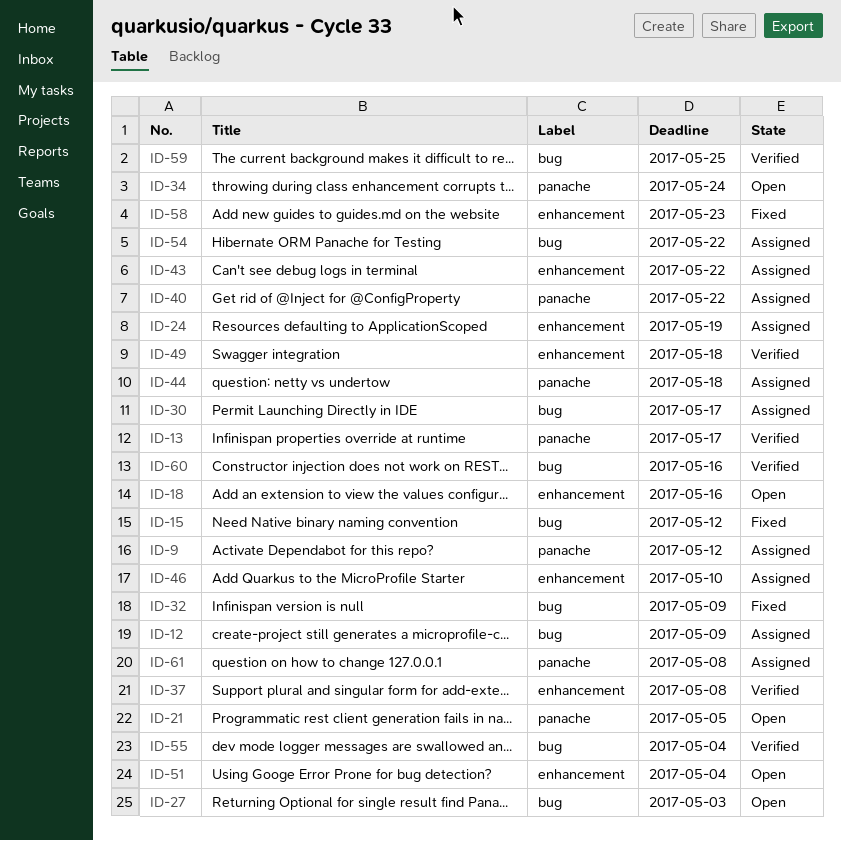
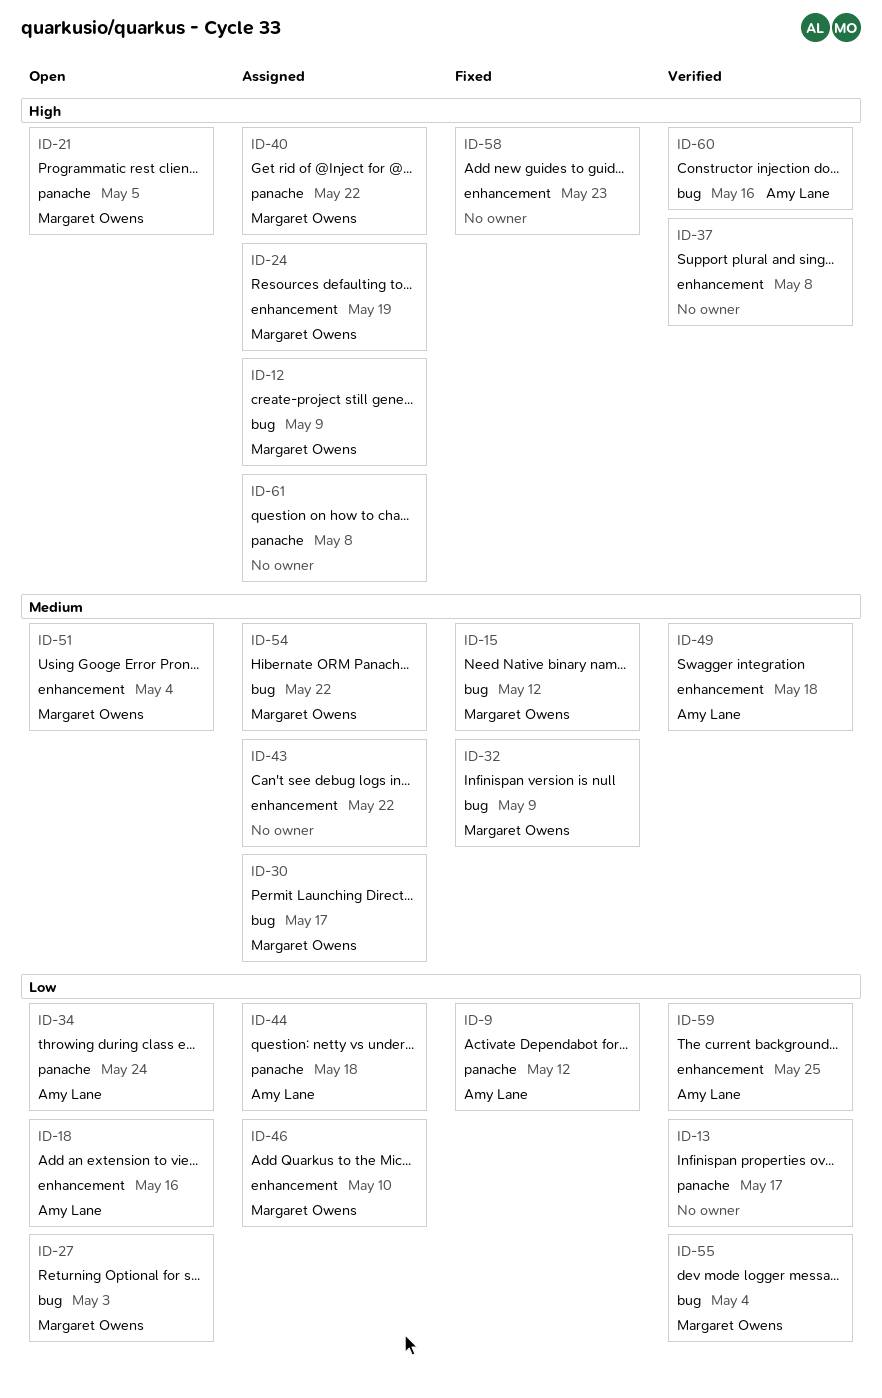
ID-9, status: Assigned -> Fixed
ID-59, label: bug -> enhancement

